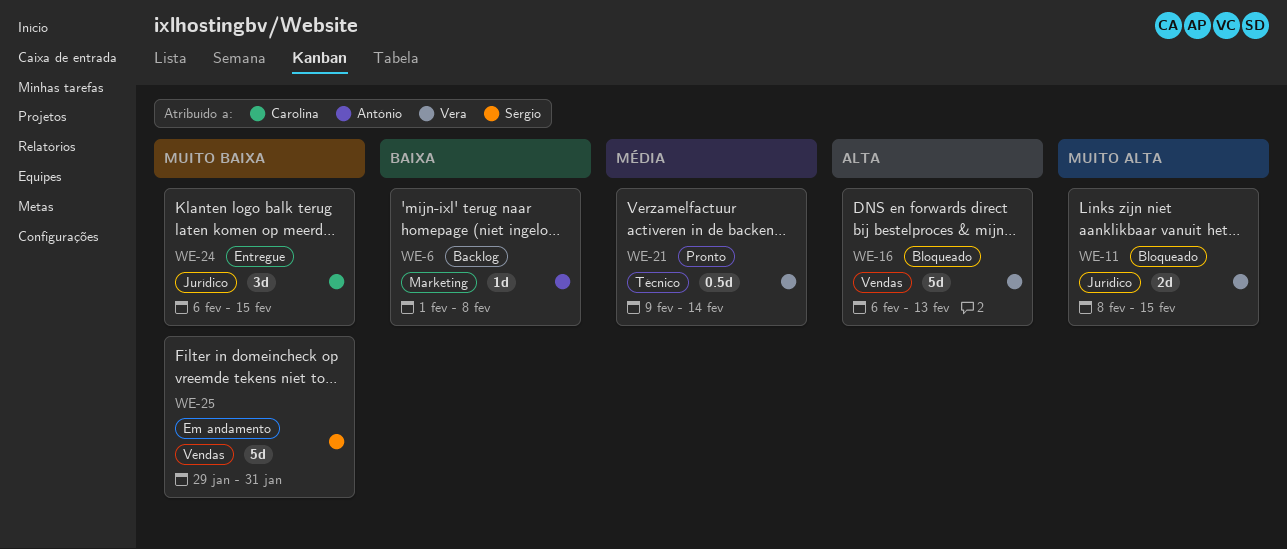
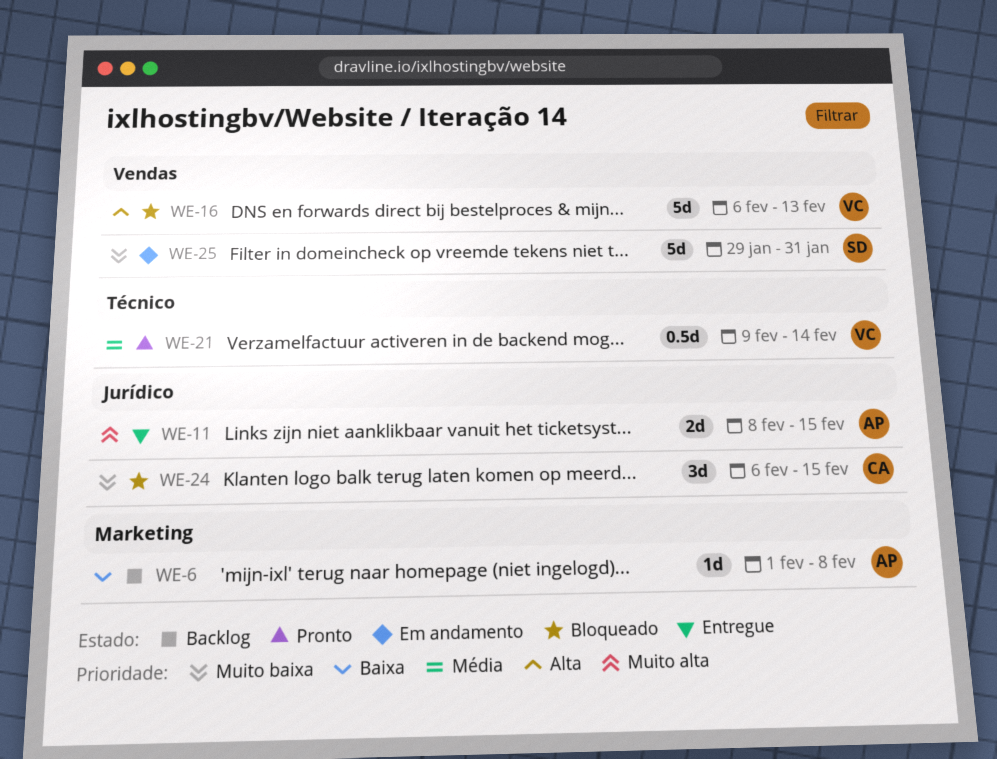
WE-11, status: Bloqueado -> Entregue
WE-11, owner: Vera -> António
WE-24, status: Entregue -> Bloqueado

